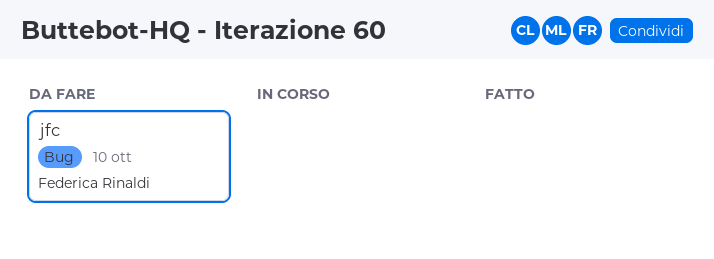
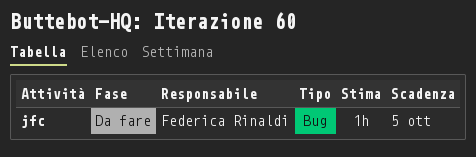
jfc, due: Oct 10 -> Oct 5

